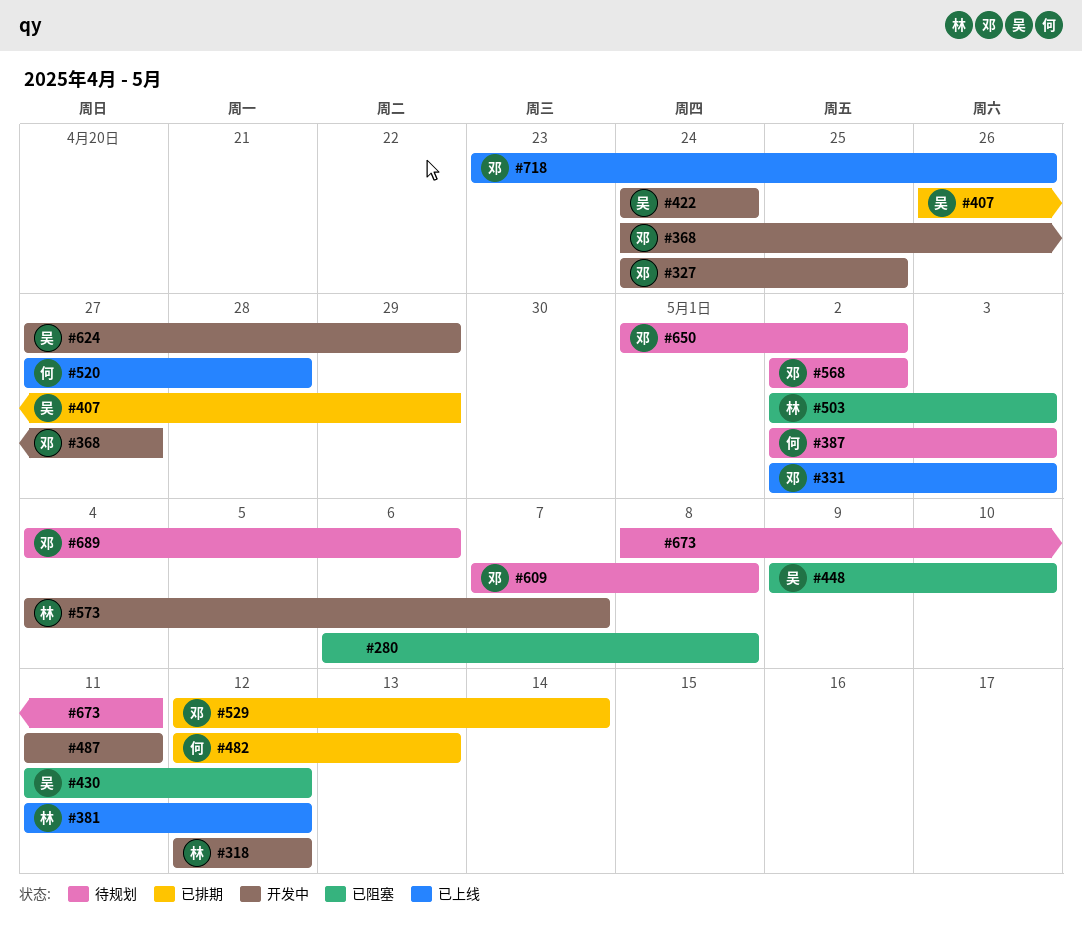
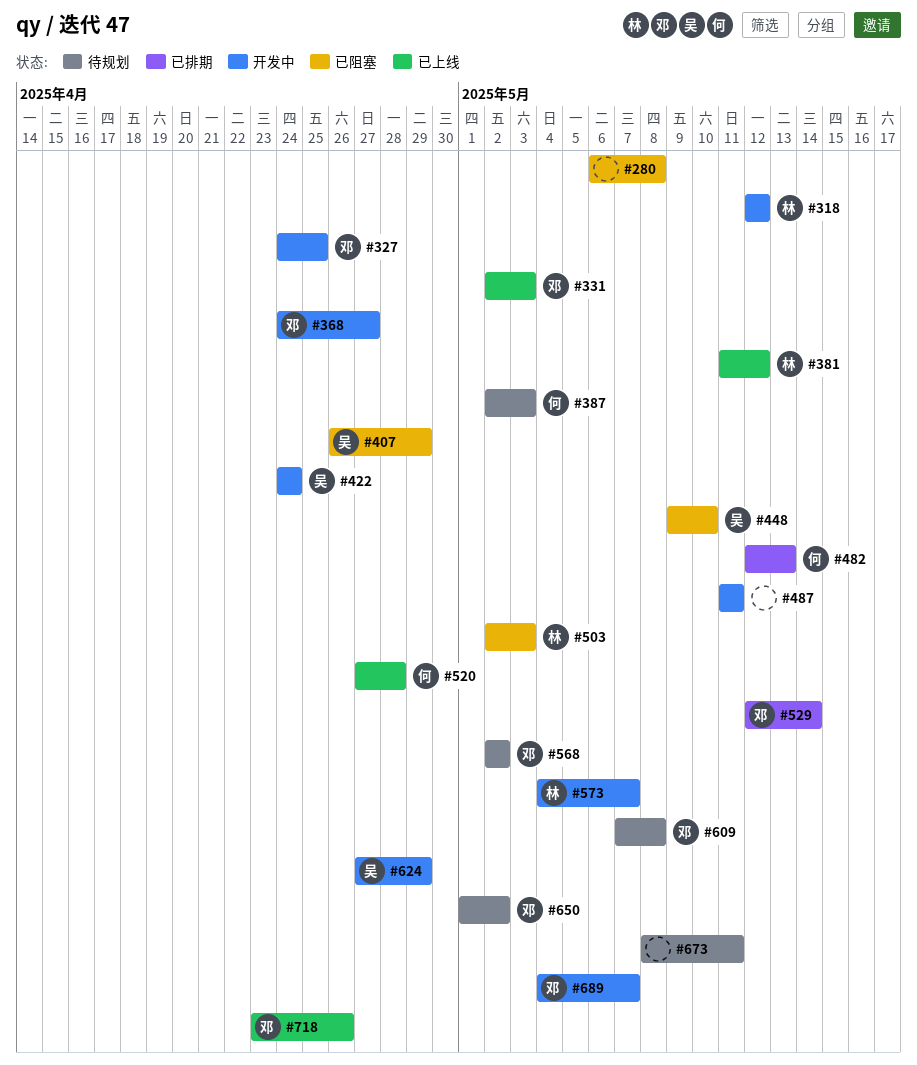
#407, status: 已排期 -> 已阻塞
#430: present -> none
#689, status: 待规划 -> 开发中
#689, due: May 6 -> May 7

